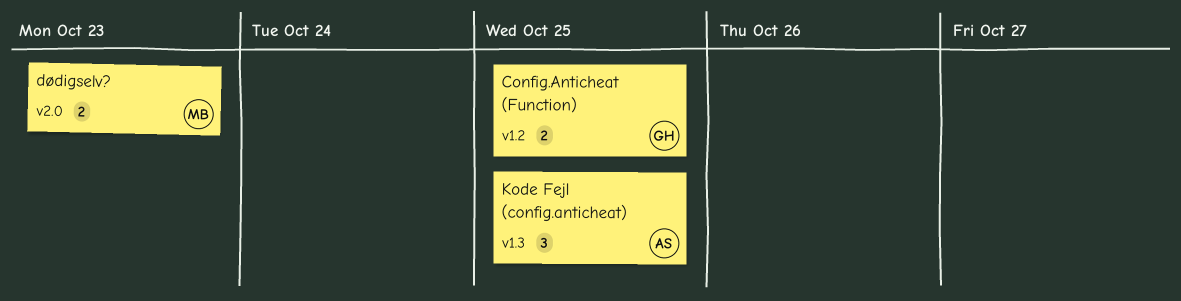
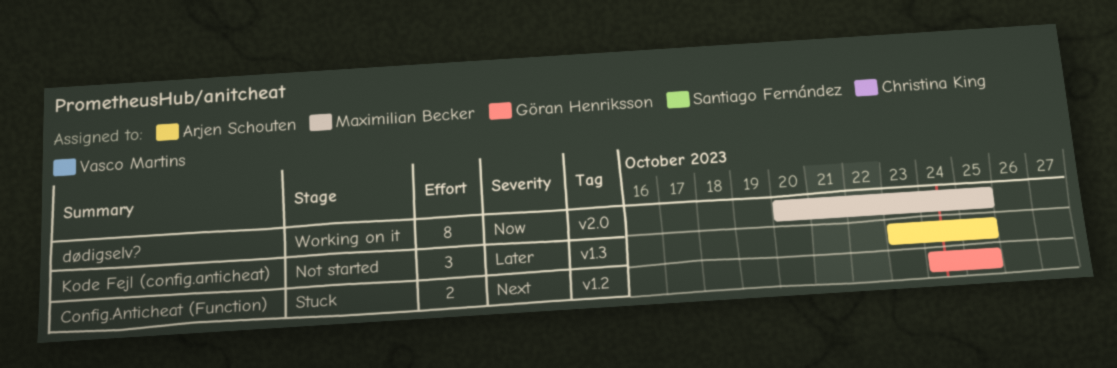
dødigselv?, estimate: 2 -> 8
dødigselv?, due: Oct 23 -> Oct 25

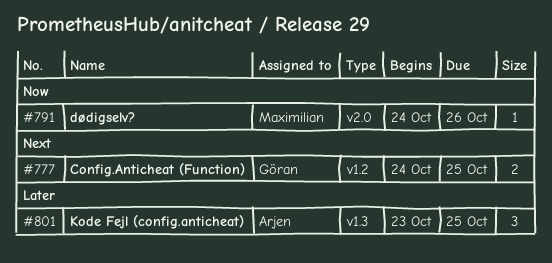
dødigselv?, estimate: 8 -> 1
dødigselv?, start: Oct 20 -> Oct 24
dødigselv?, due: Oct 25 -> Oct 26

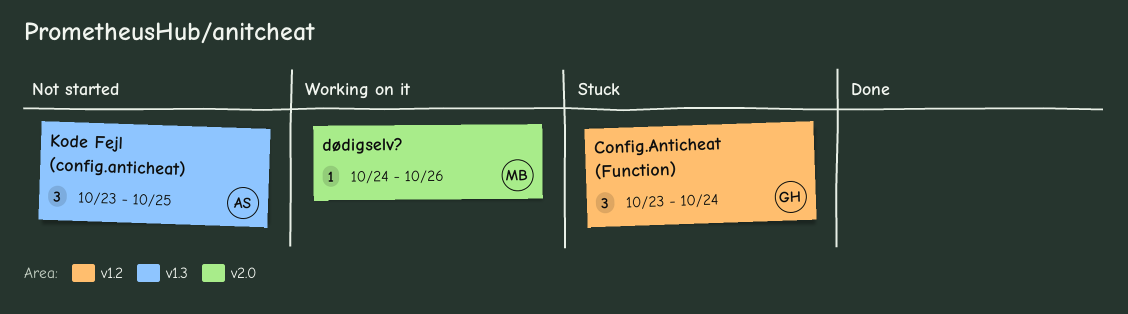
Config.Anticheat (Function), estimate: 2 -> 3
Config.Anticheat (Function), start: Oct 24 -> Oct 23
Config.Anticheat (Function), due: Oct 25 -> Oct 24

